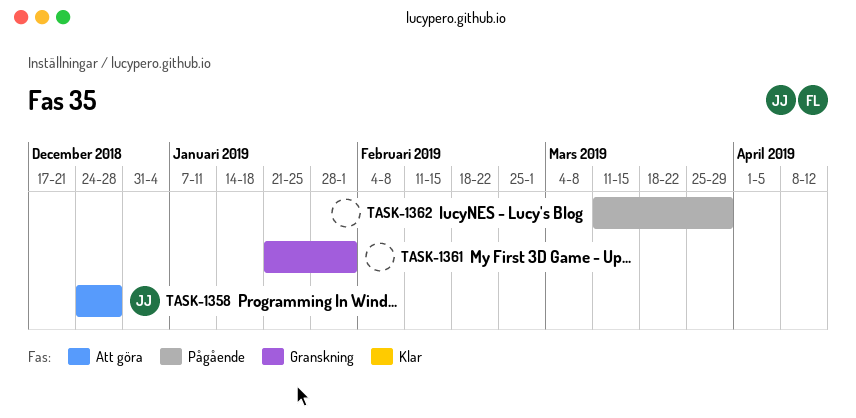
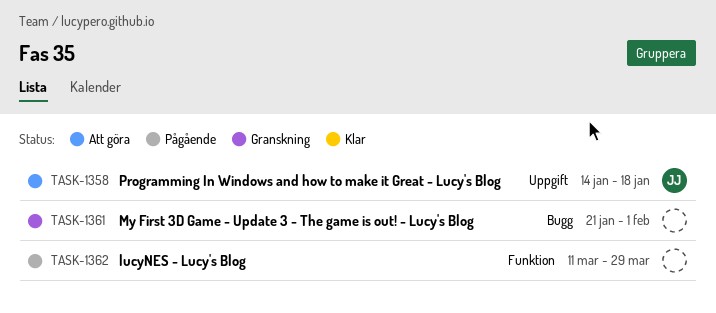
TASK-1358, start: Dec 24 -> Jan 14
TASK-1358, due: Dec 28 -> Jan 18

